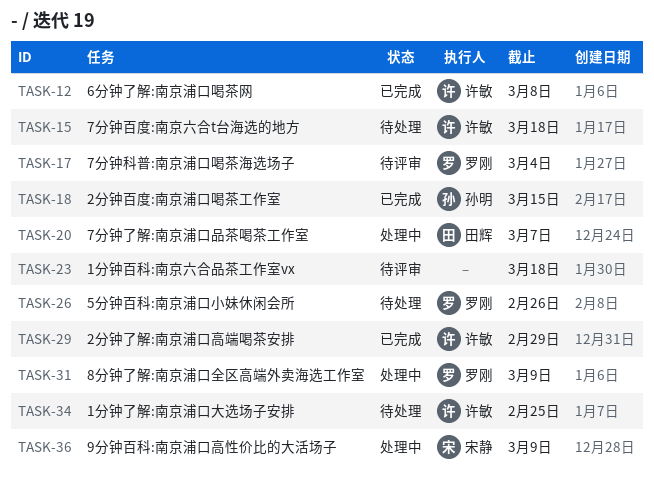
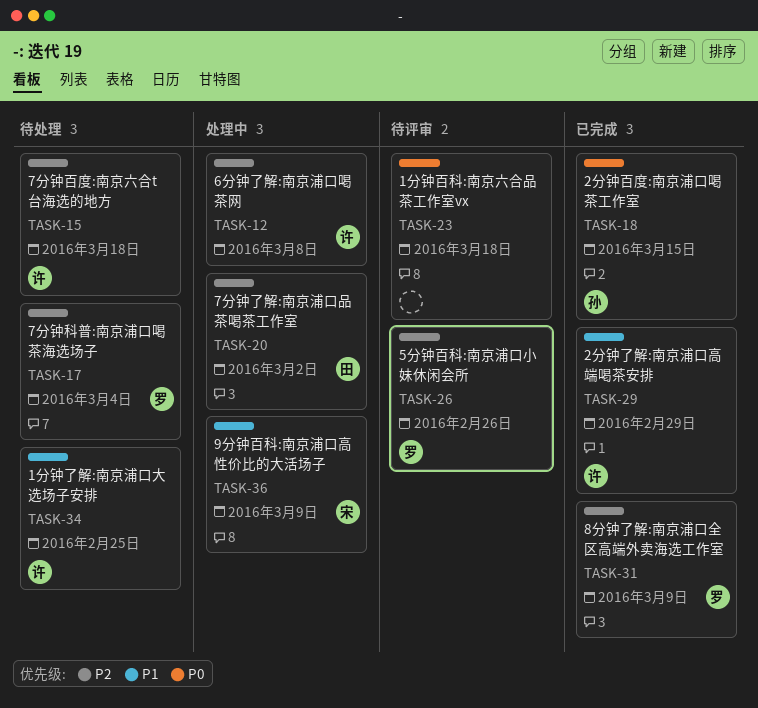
TASK-12, status: 已完成 -> 处理中
TASK-17, status: 待评审 -> 待处理
TASK-20, due: Mar 7 -> Mar 2
TASK-26, status: 待处理 -> 待评审
TASK-31, status: 处理中 -> 已完成

